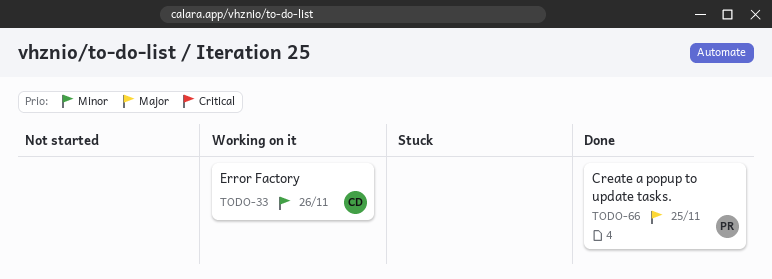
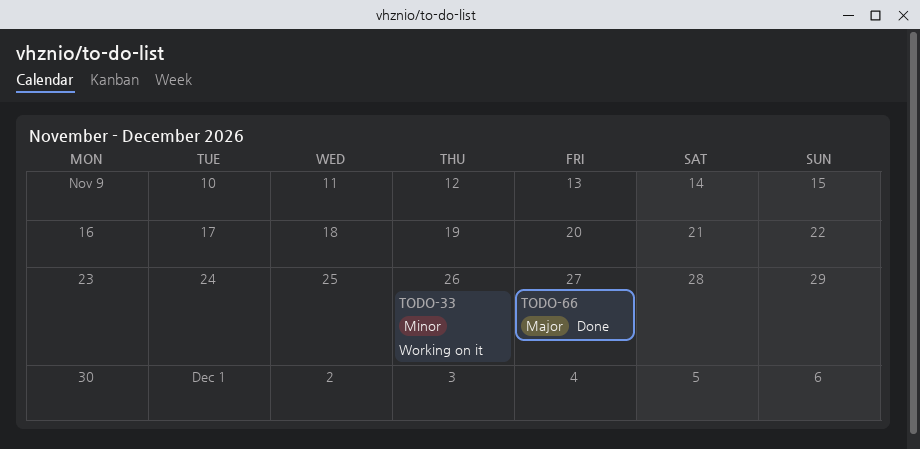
TODO-66, due: Nov 25 -> Nov 27

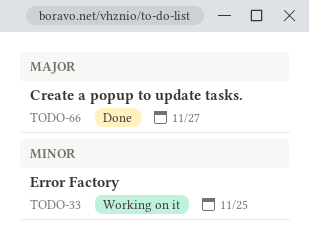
TODO-33, due: Nov 26 -> Nov 25

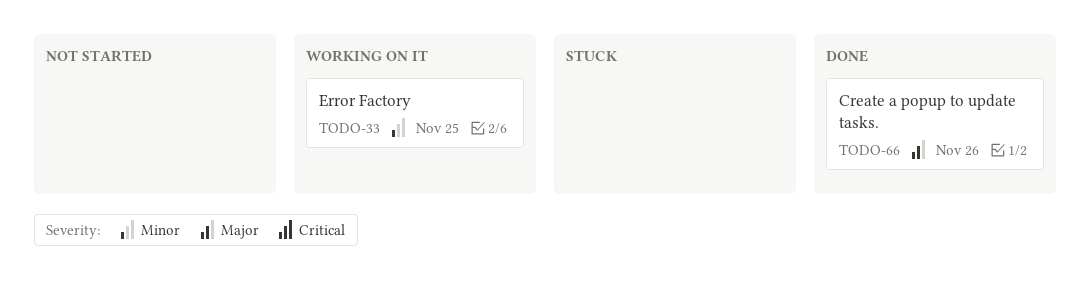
TODO-66, due: Nov 27 -> Nov 26

